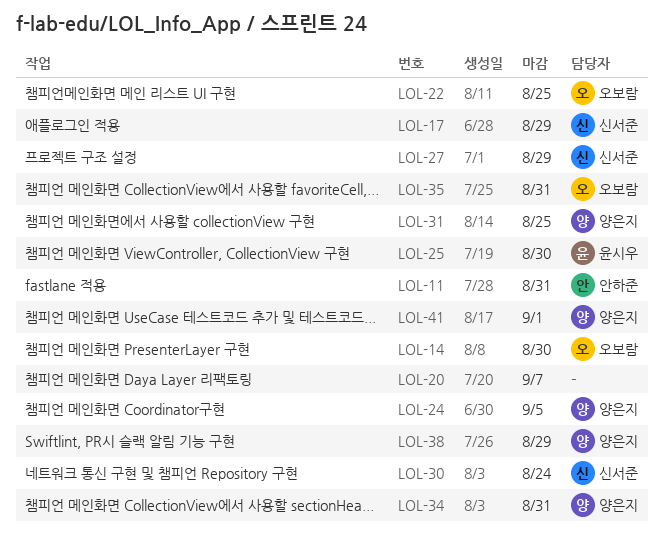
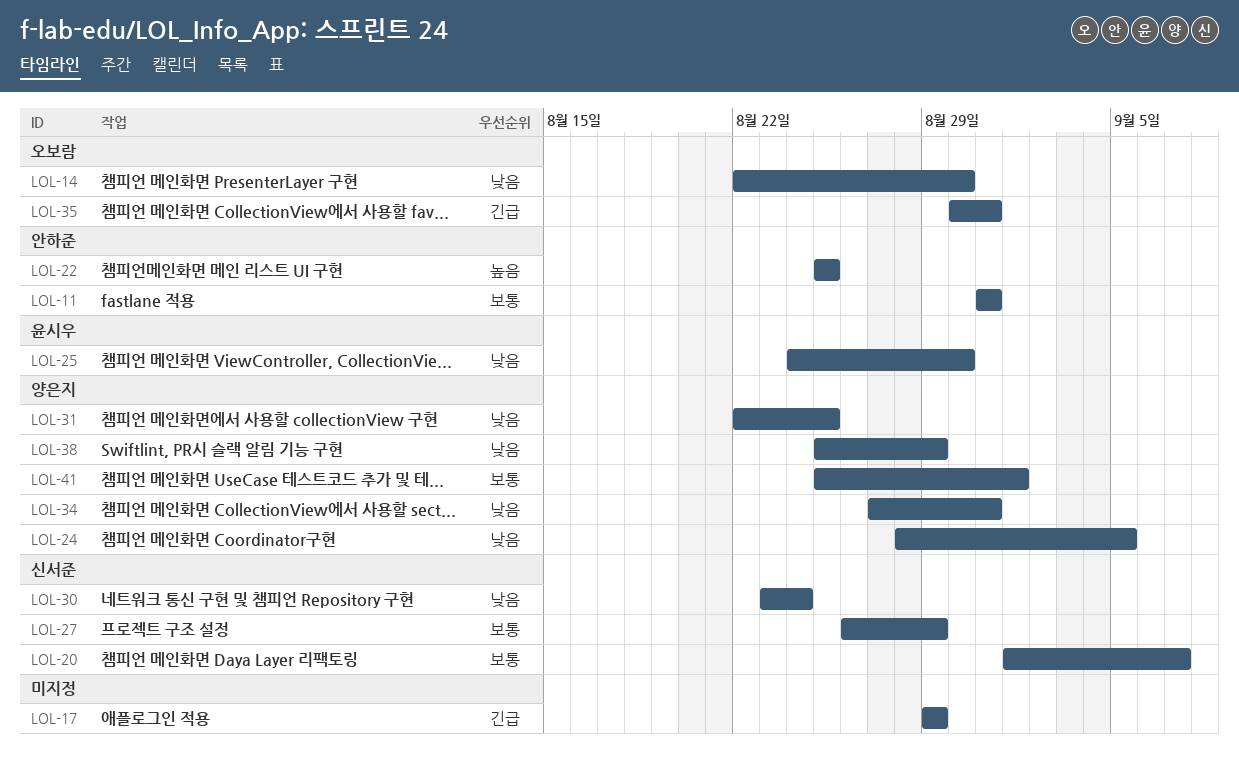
LOL-17, owner: 신서준 -> none
LOL-20, owner: none -> 신서준
LOL-22, owner: 오보람 -> 안하준

